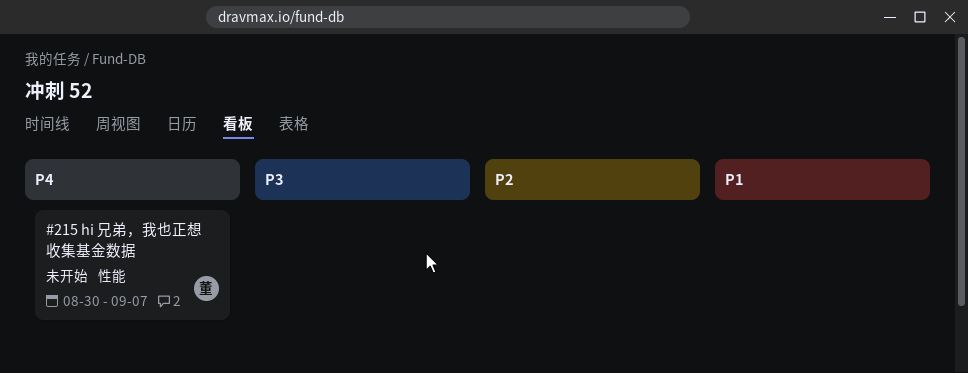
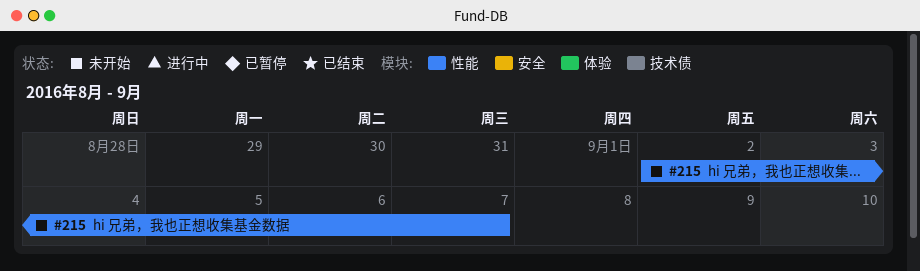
#215, start: Aug 30 -> Sep 2

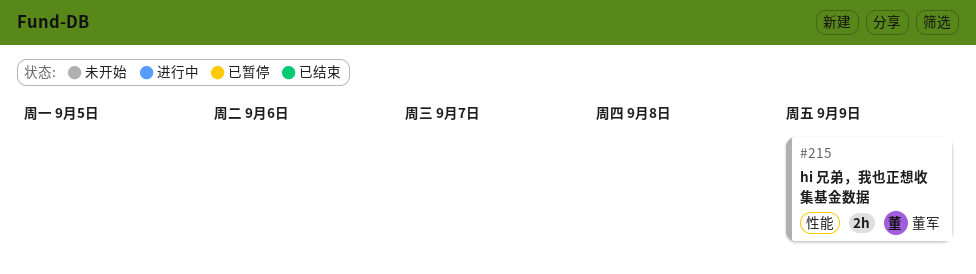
#215, due: Sep 7 -> Sep 9

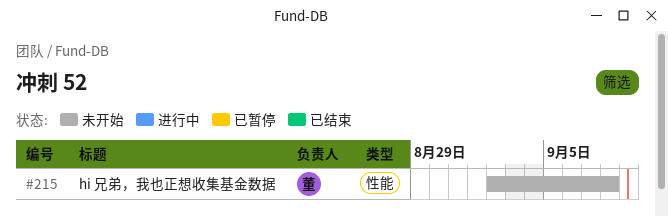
#215, due: Sep 9 -> Sep 8

